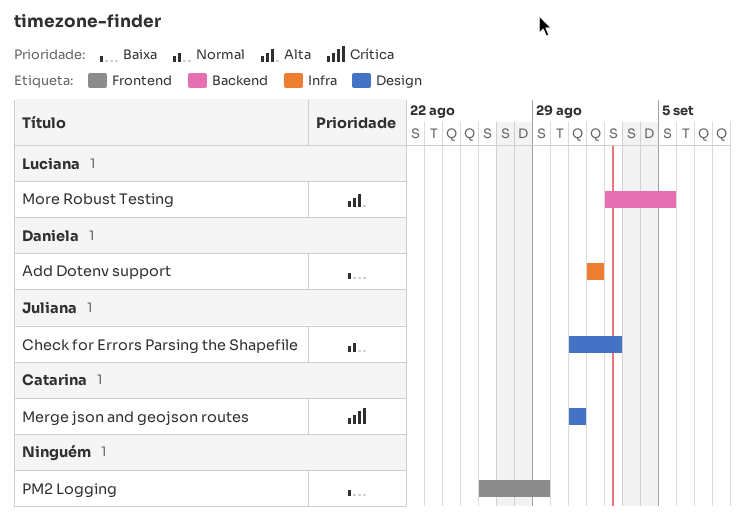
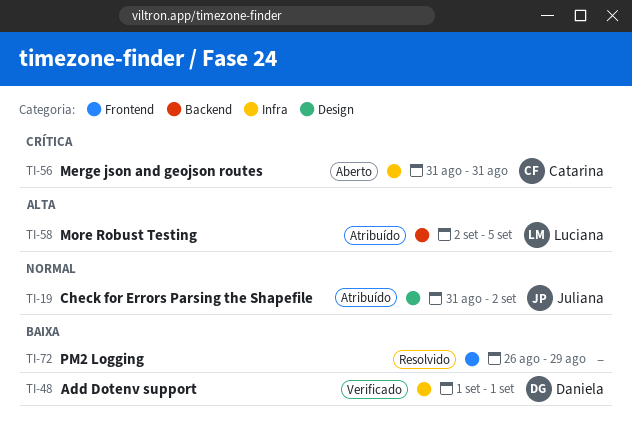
Merge json and geojson routes, label: Design -> Infra

